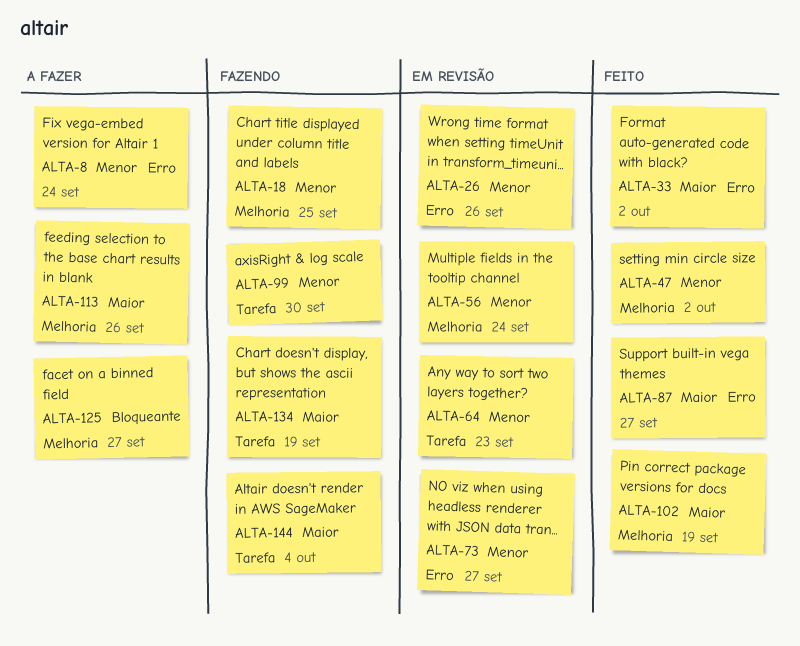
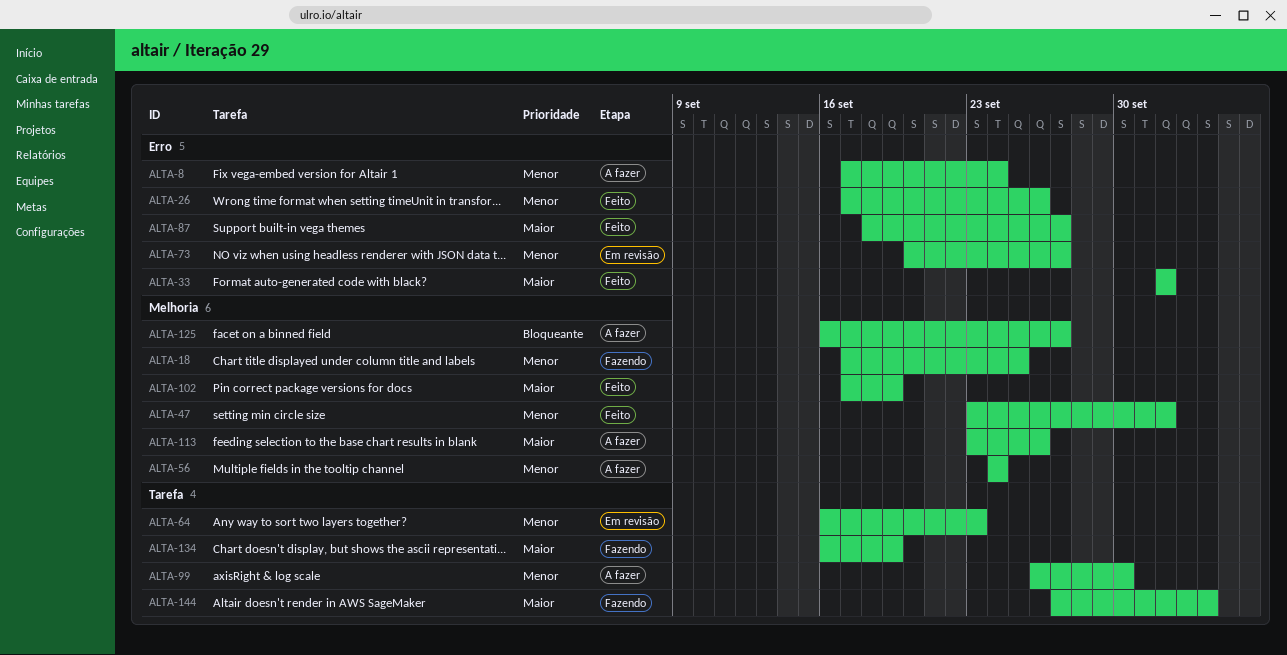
ALTA-26, status: Em revisão -> Feito
ALTA-56, status: Em revisão -> A fazer
ALTA-99, status: Fazendo -> A fazer

